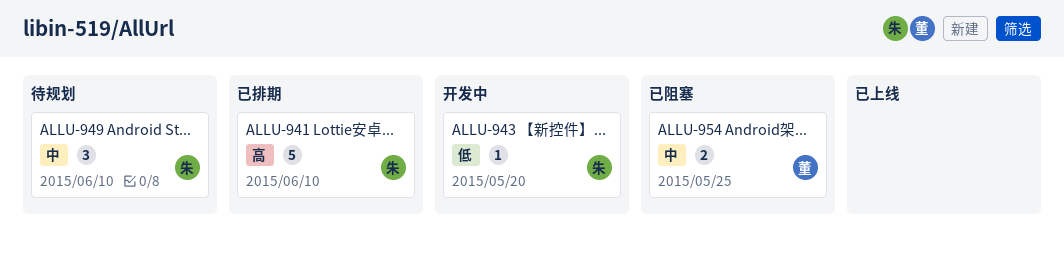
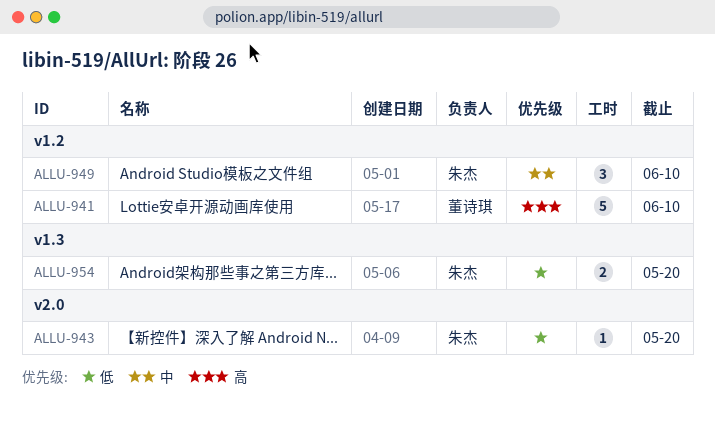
ALLU-941, owner: 朱杰 -> 董诗琪
ALLU-954, owner: 董诗琪 -> 朱杰
ALLU-954, priority: 中 -> 低
ALLU-954, due: May 25 -> May 20

